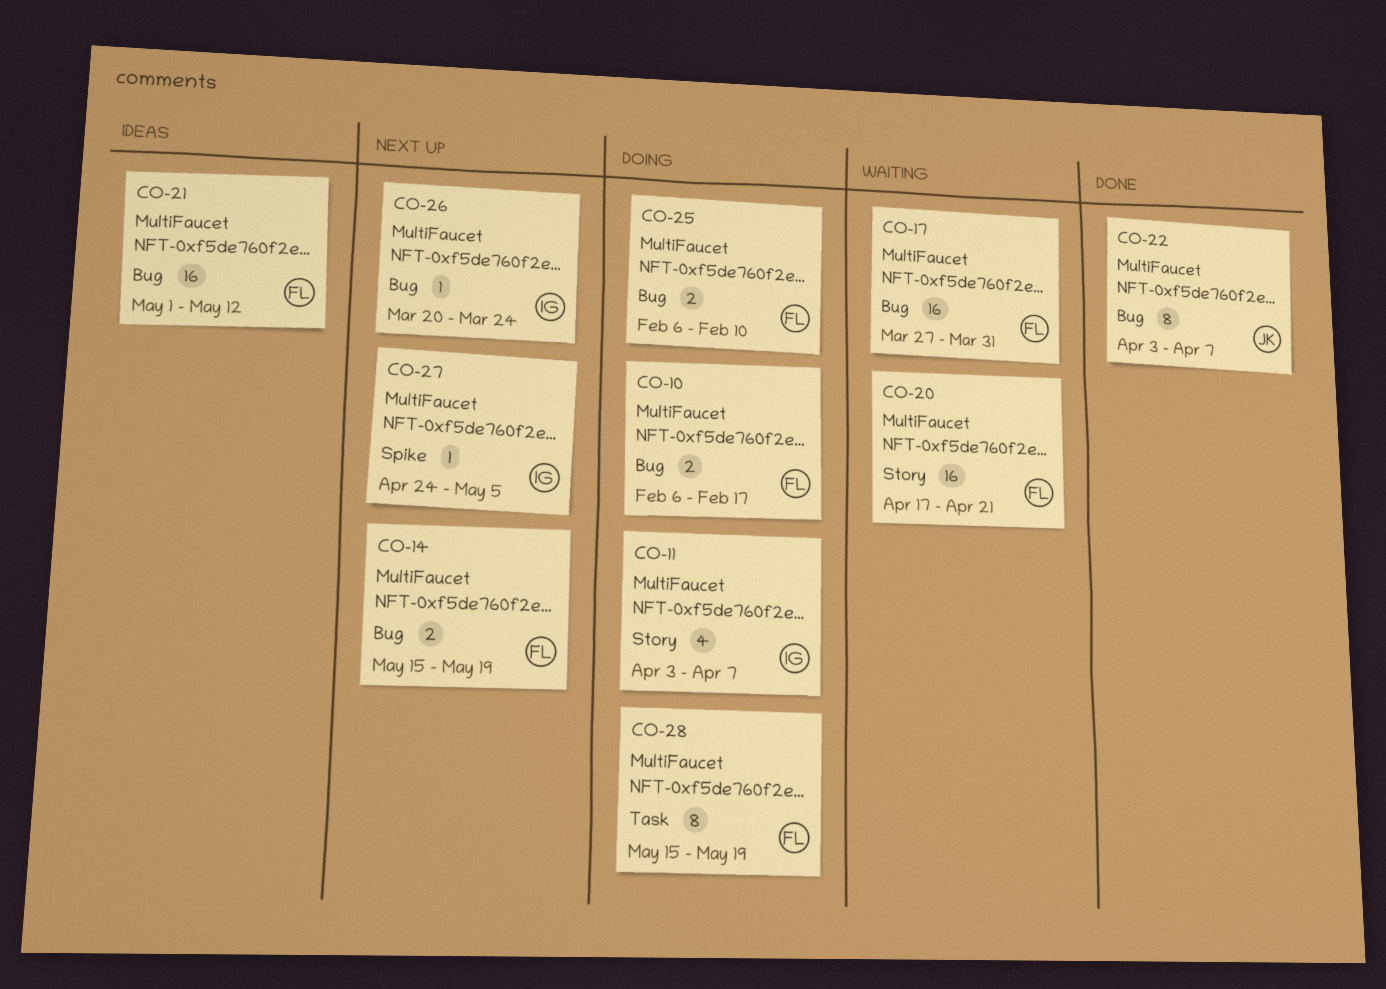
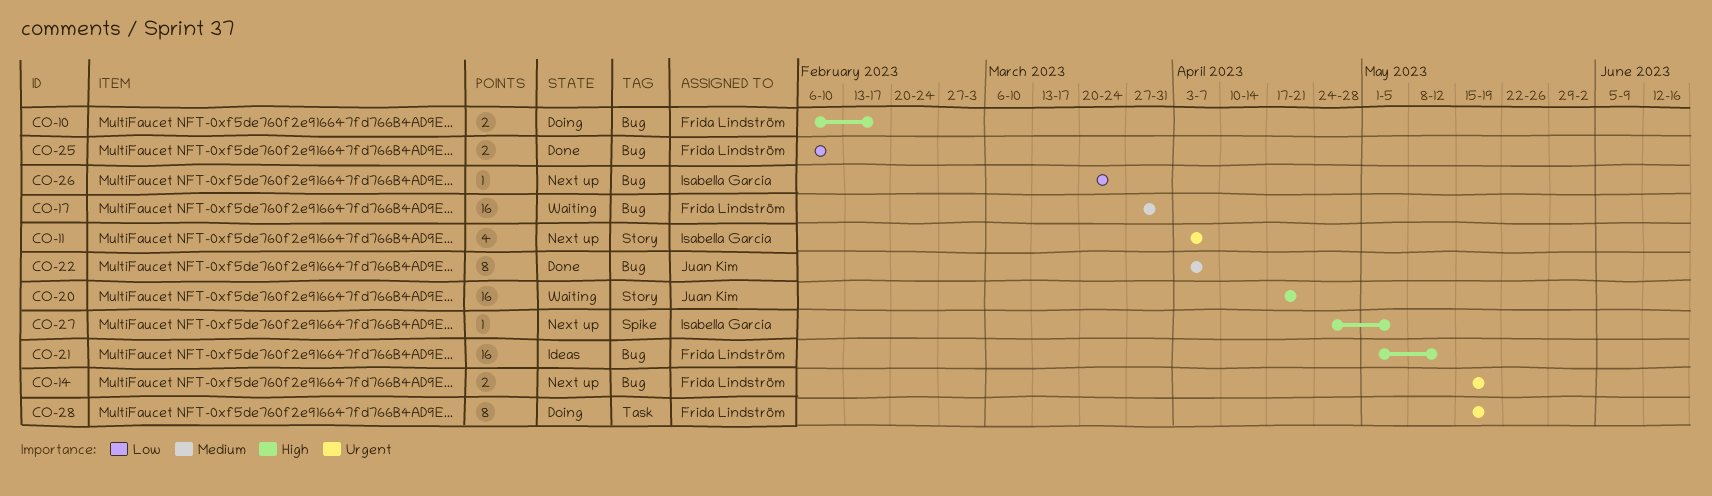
CO-11, status: Doing -> Next up
CO-20, owner: Frida Lindström -> Juan Kim
CO-25, status: Doing -> Done

